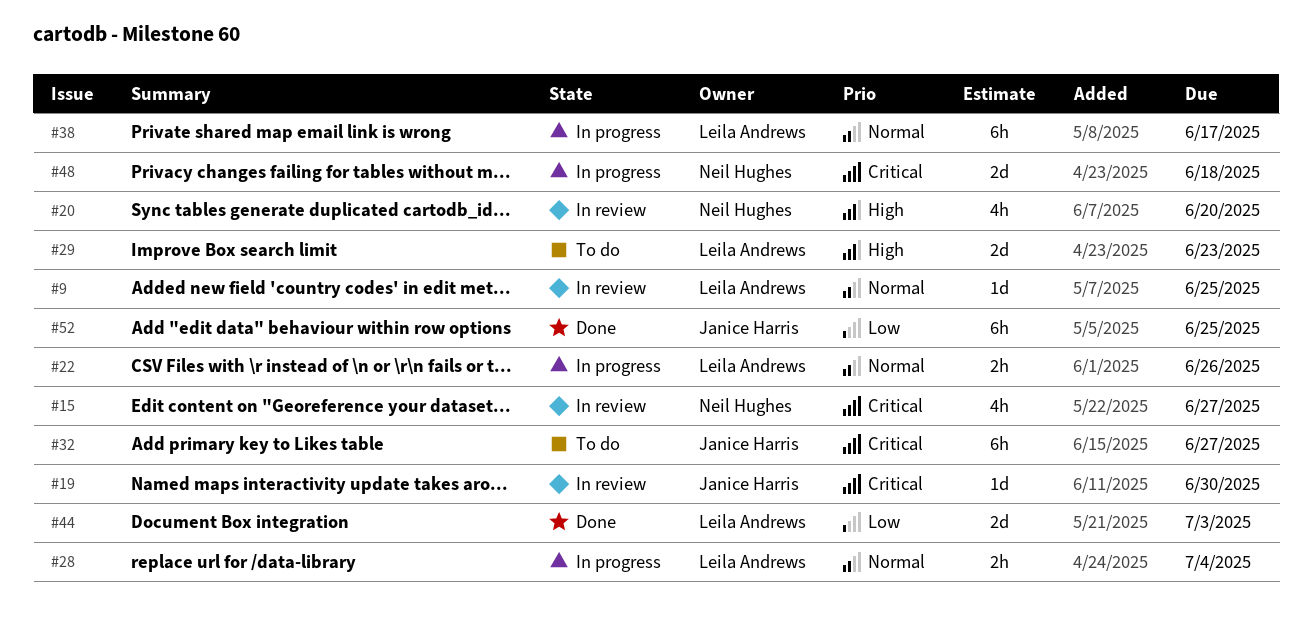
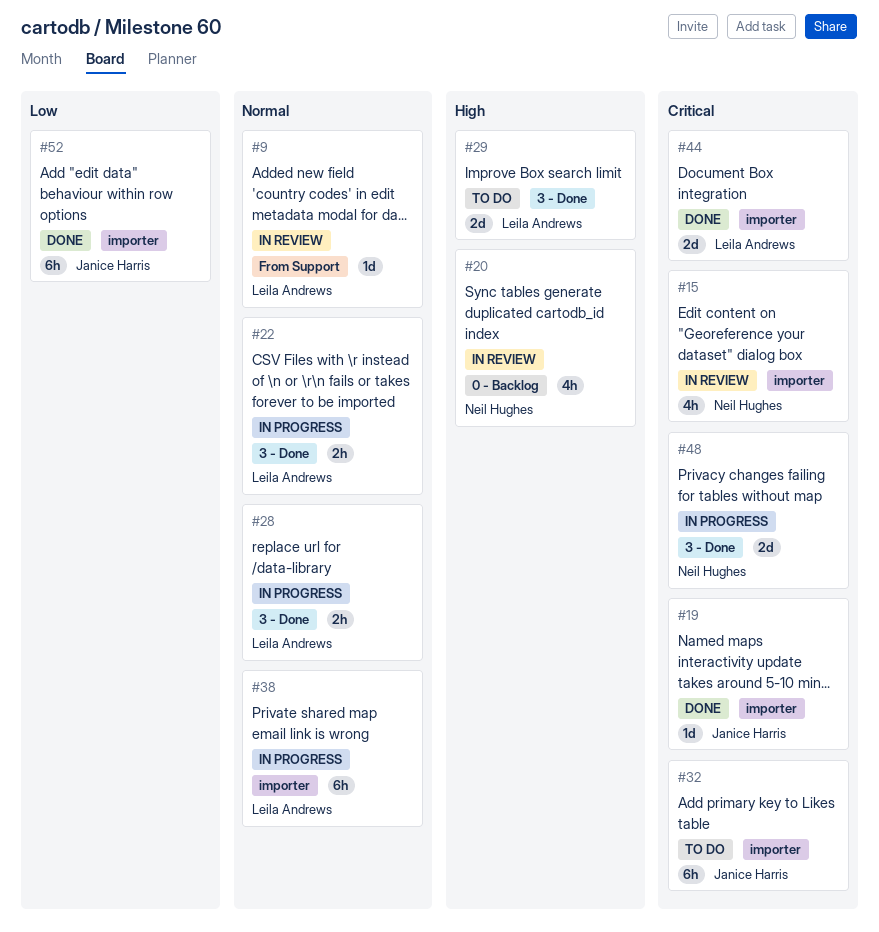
#19, status: In review -> Done
#44, priority: Low -> Critical

